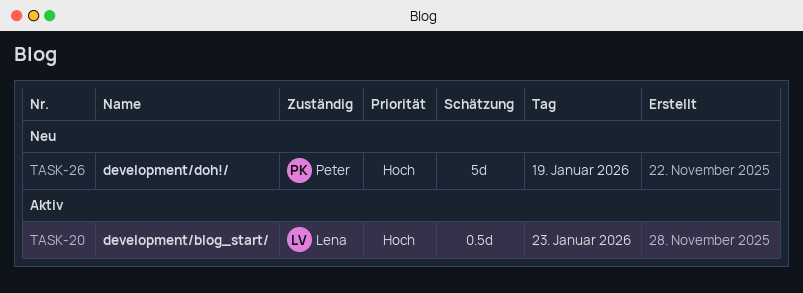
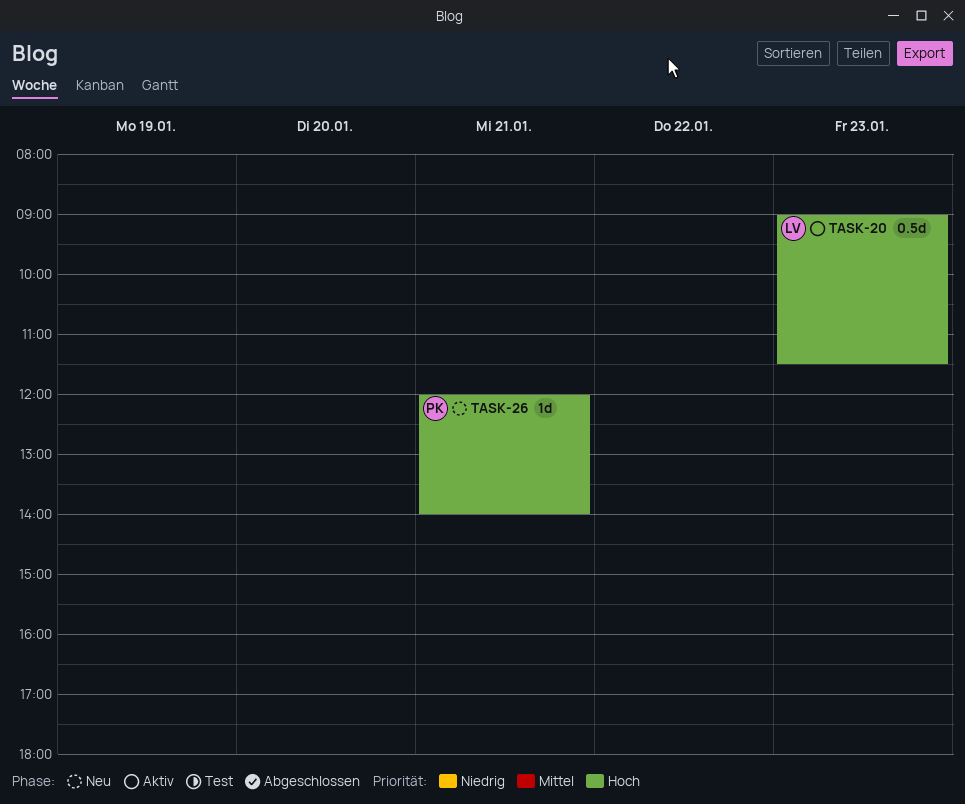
TASK-26, estimate: 5d -> 1d
TASK-26, day: Jan 19 -> Jan 21

